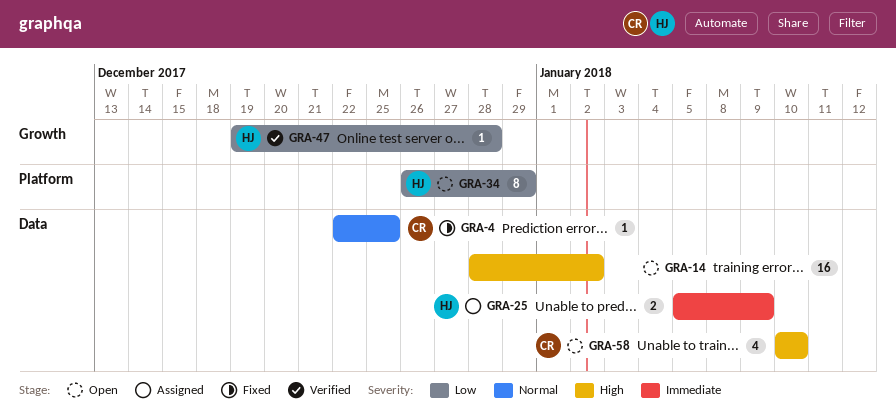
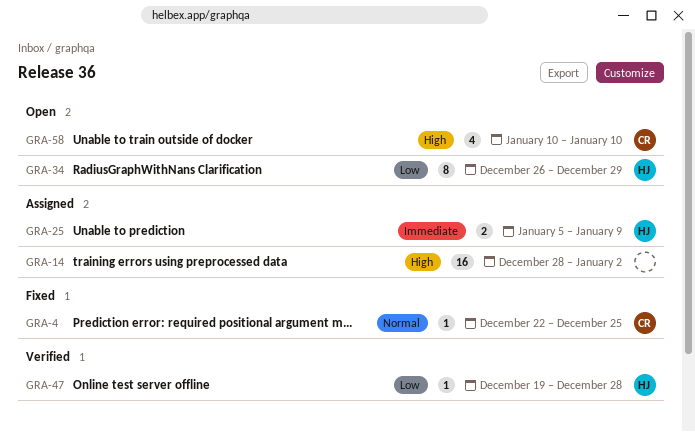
GRA-14, status: Open -> Assigned

